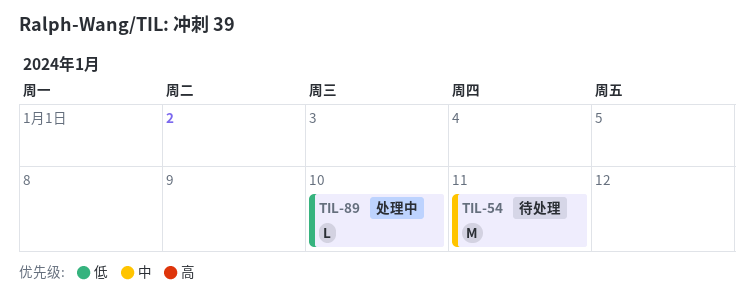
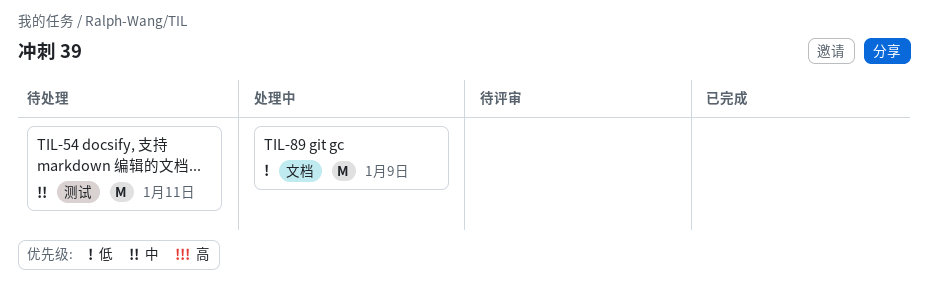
TIL-89, estimate: L -> M
TIL-89, due: Jan 10 -> Jan 9

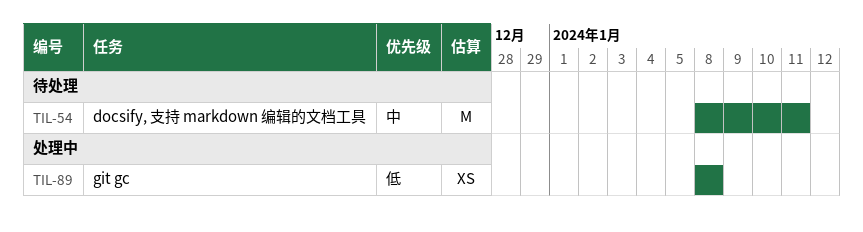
TIL-89, estimate: M -> XS
TIL-89, due: Jan 9 -> Jan 8

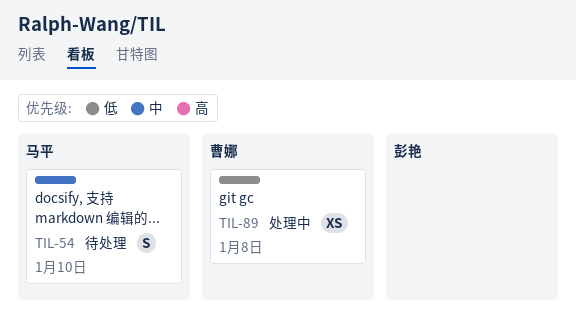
TIL-54, estimate: M -> S
TIL-54, due: Jan 11 -> Jan 10

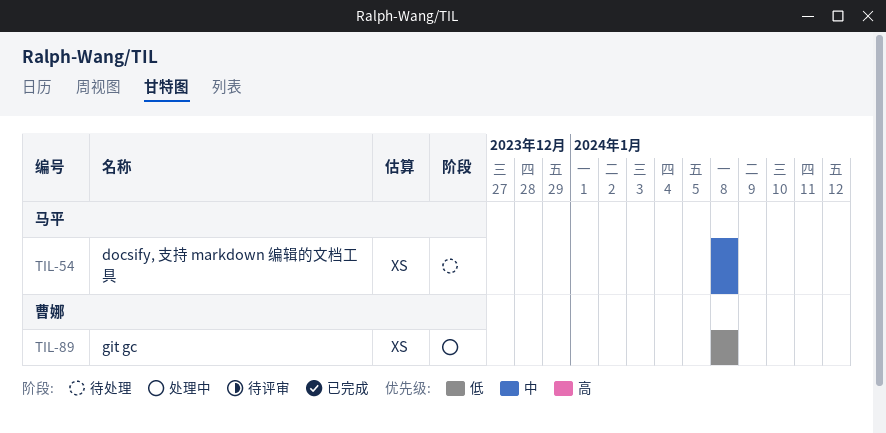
TIL-54, estimate: S -> XS
TIL-54, due: Jan 10 -> Jan 8

